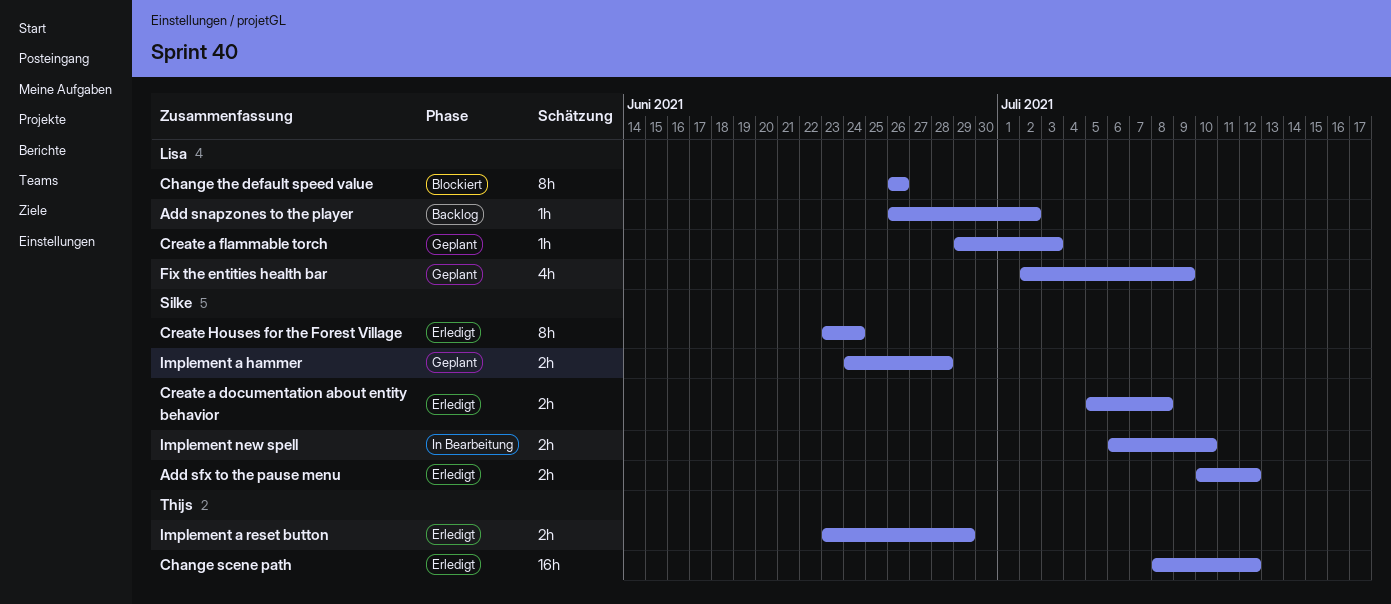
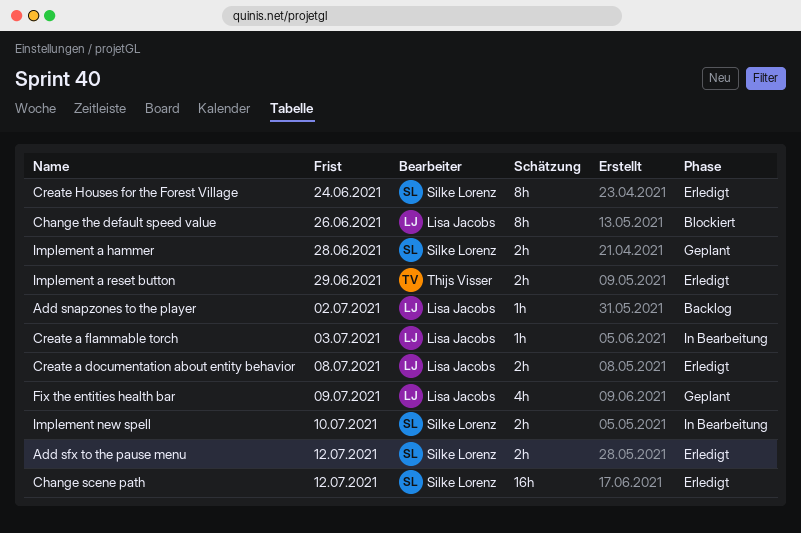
Change scene path, owner: Thijs Visser -> Silke Lorenz
Create a documentation about entity behavior, owner: Silke Lorenz -> Lisa Jacobs
Create a flammable torch, status: Geplant -> In Bearbeitung

